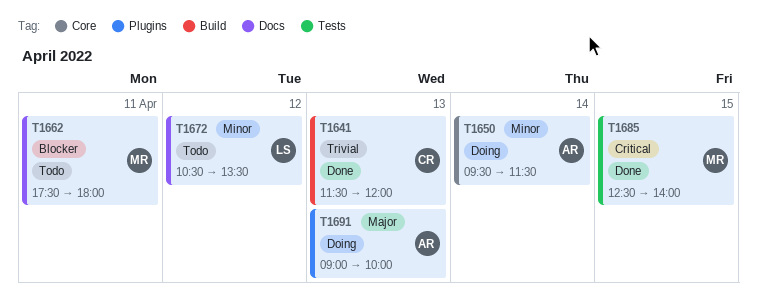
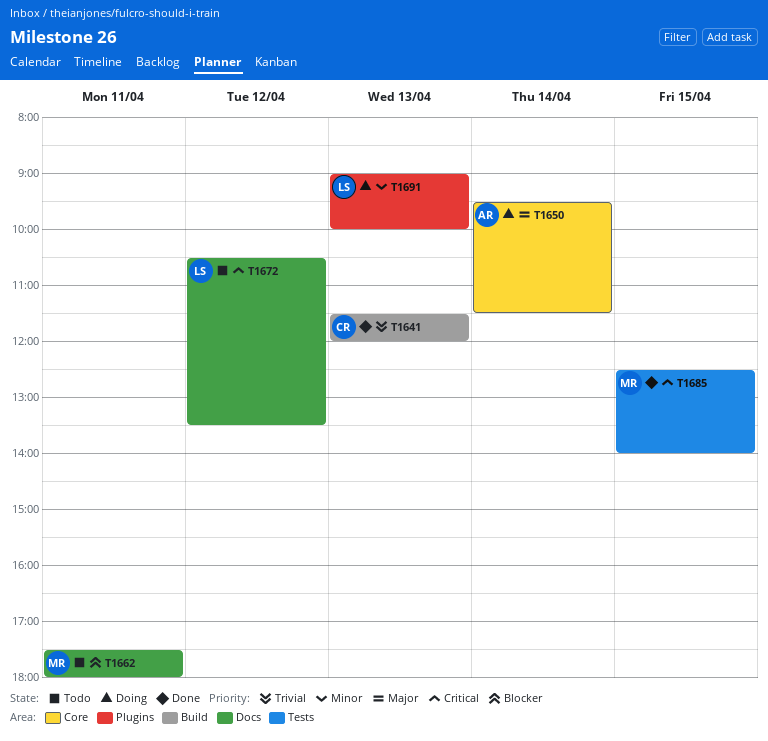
T1650, priority: Minor -> Major
T1672, priority: Minor -> Critical
T1691, owner: AR -> LS
T1691, priority: Major -> Minor

